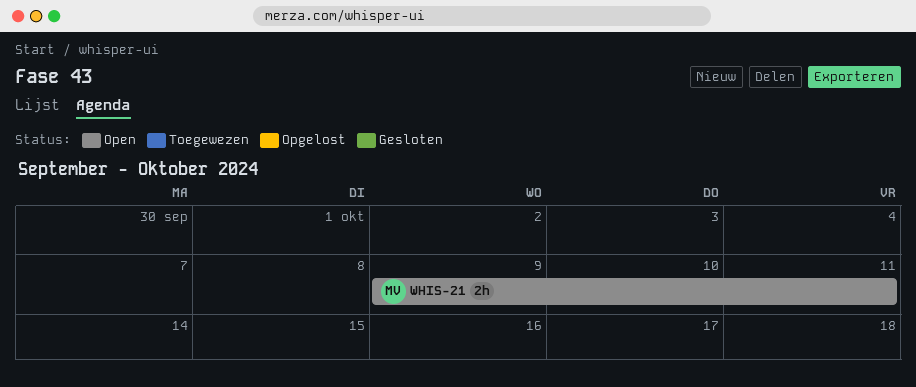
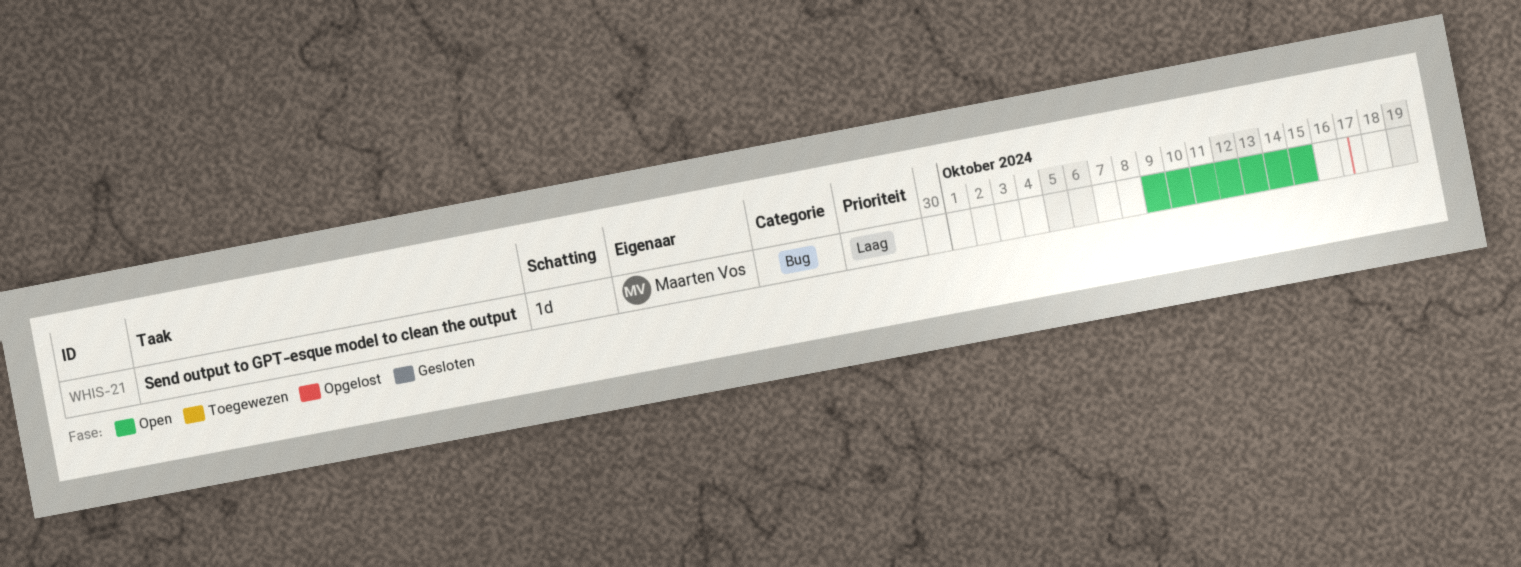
WHIS-21, estimate: 2h -> 1d
WHIS-21, due: Oct 11 -> Oct 15

